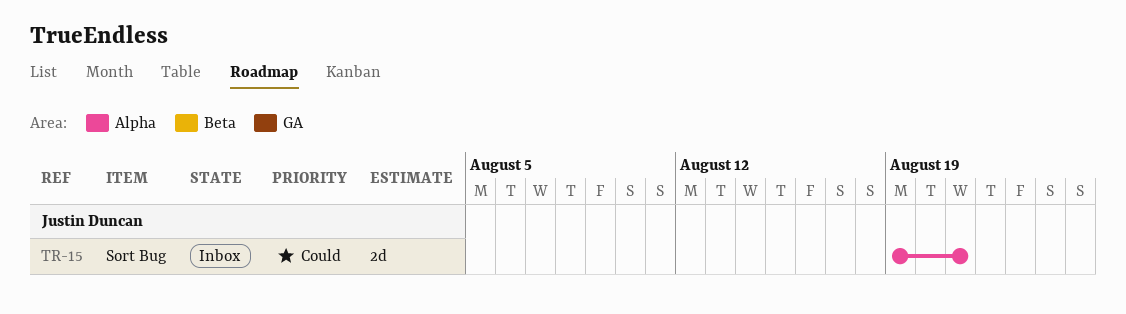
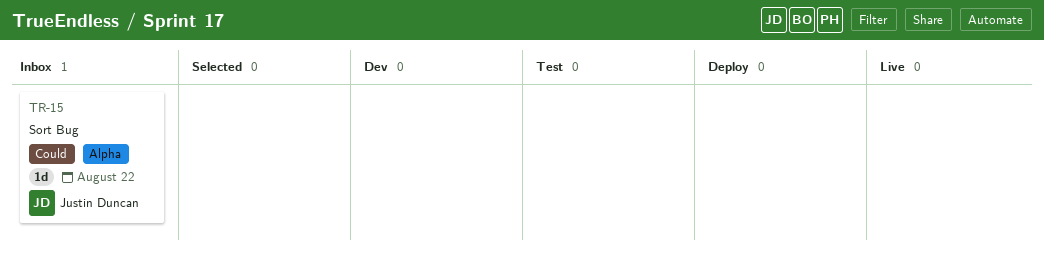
TR-15, estimate: 2d -> 1d
TR-15, due: Aug 21 -> Aug 22

